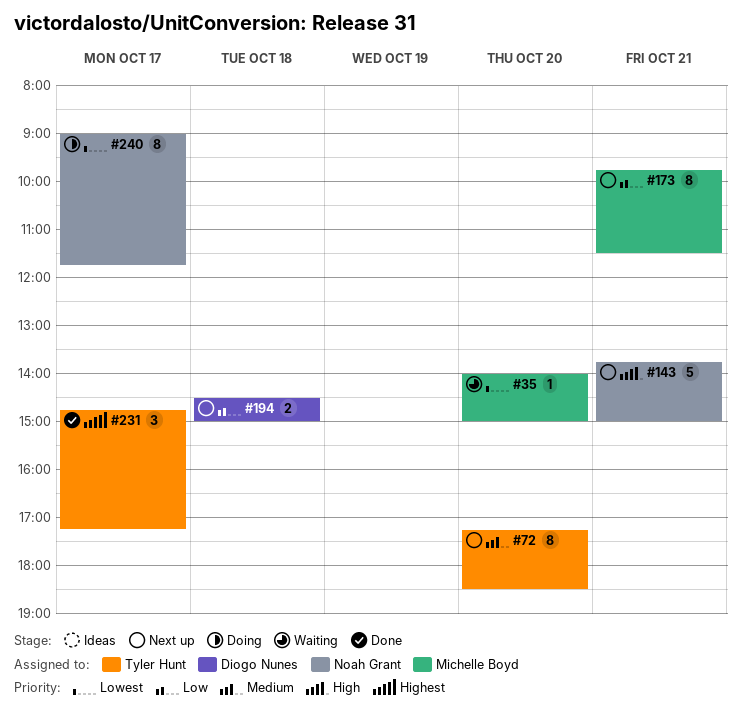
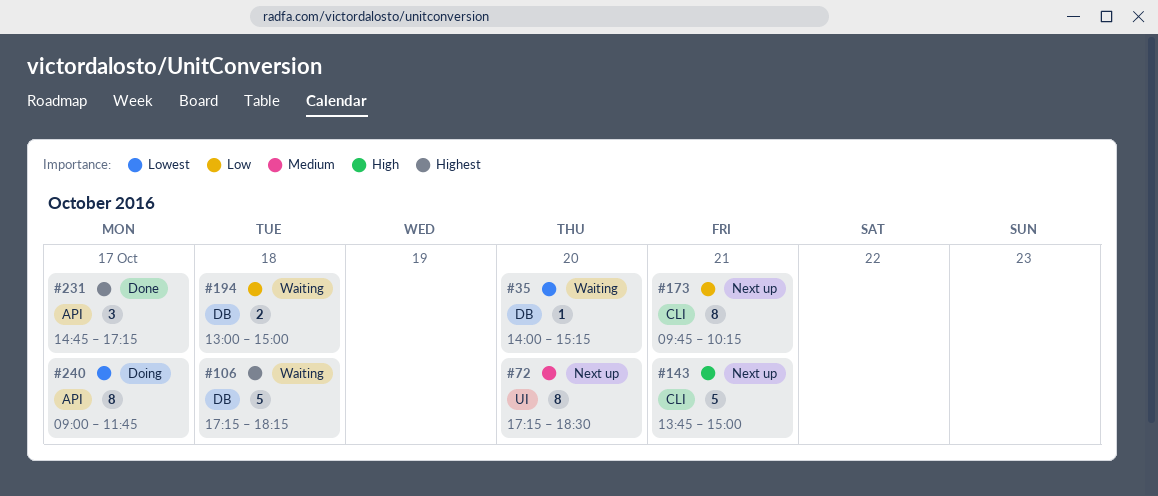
#35, ends: 15:00 -> 15:15
#106: none -> present
#173, ends: 11:30 -> 10:15
#194, status: Next up -> Waiting
#194, begins: 14:30 -> 13:00

